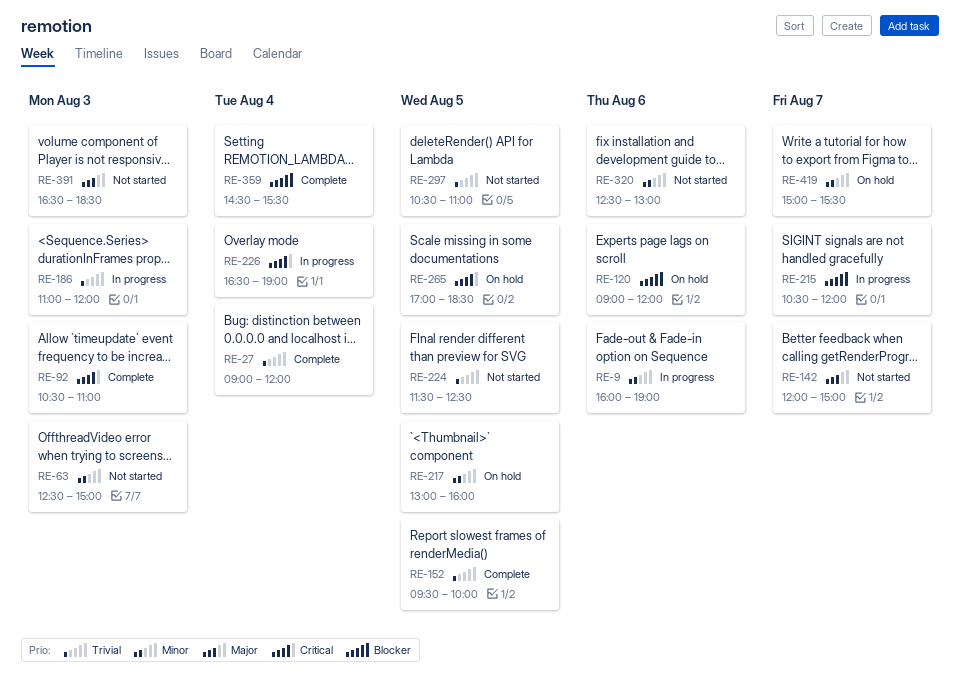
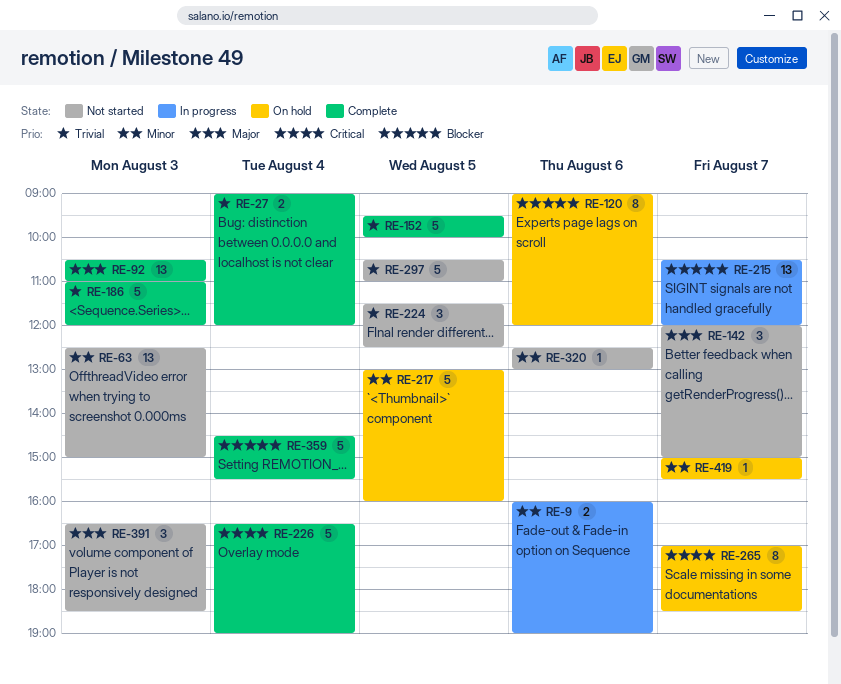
RE-92, priority: Critical -> Major
RE-186, status: In progress -> Complete
RE-226, status: In progress -> Complete
RE-265, day: Aug 5 -> Aug 7

